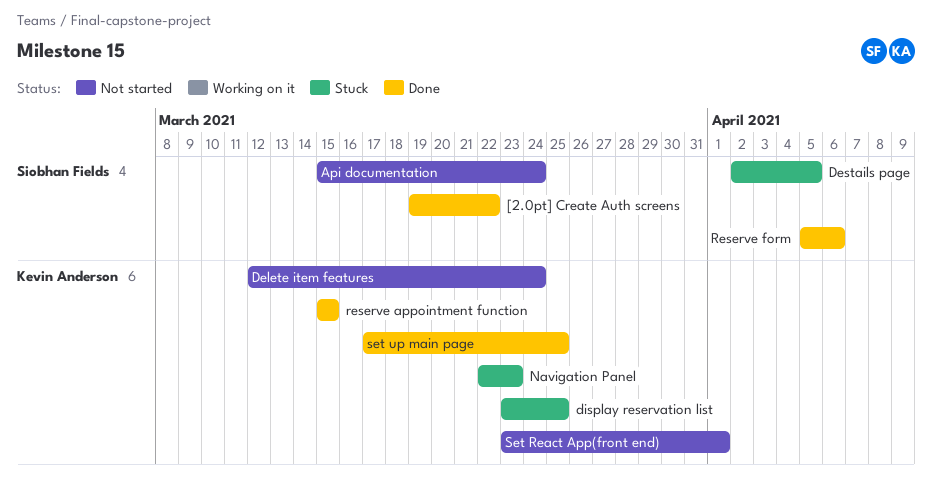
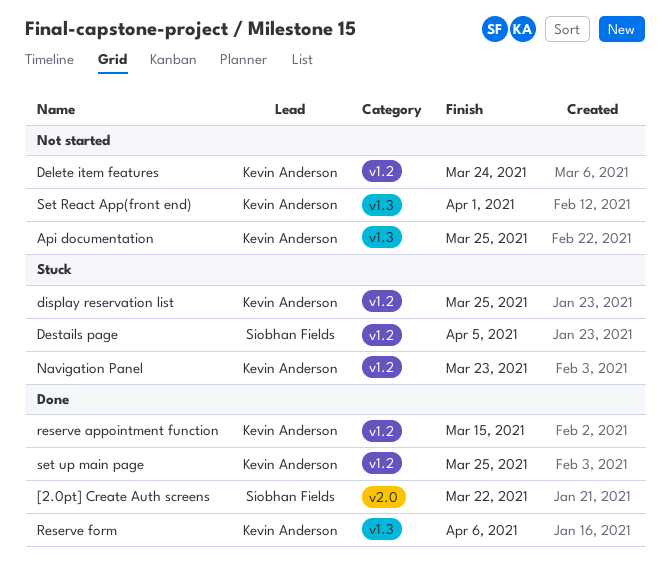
Api documentation, owner: Siobhan Fields -> Kevin Anderson
Api documentation, due: Mar 24 -> Mar 25
Reserve form, owner: Siobhan Fields -> Kevin Anderson

